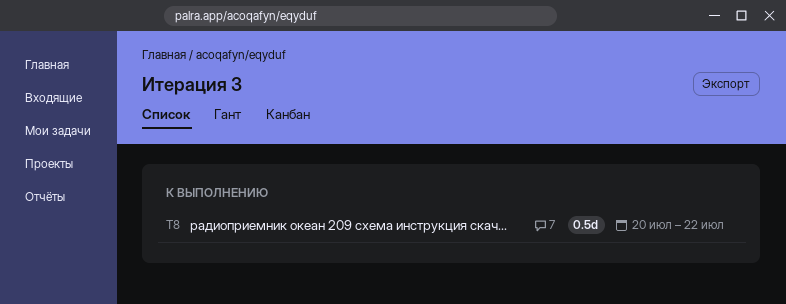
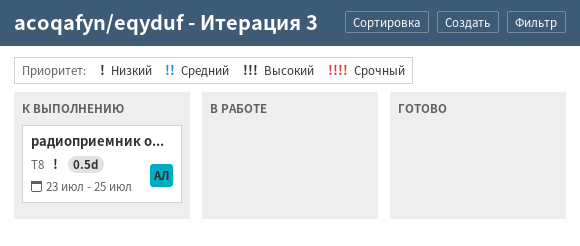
T8, start: Jul 20 -> Jul 23
T8, due: Jul 22 -> Jul 25

